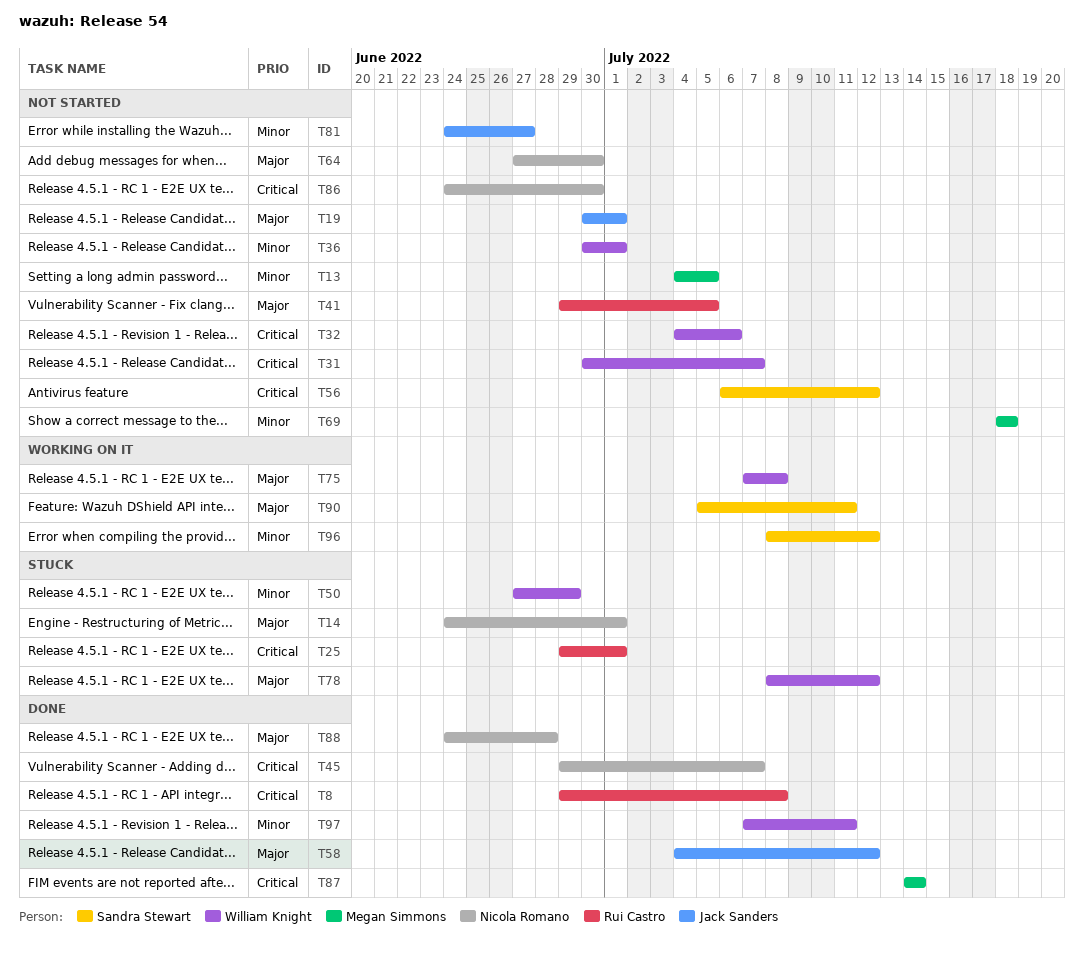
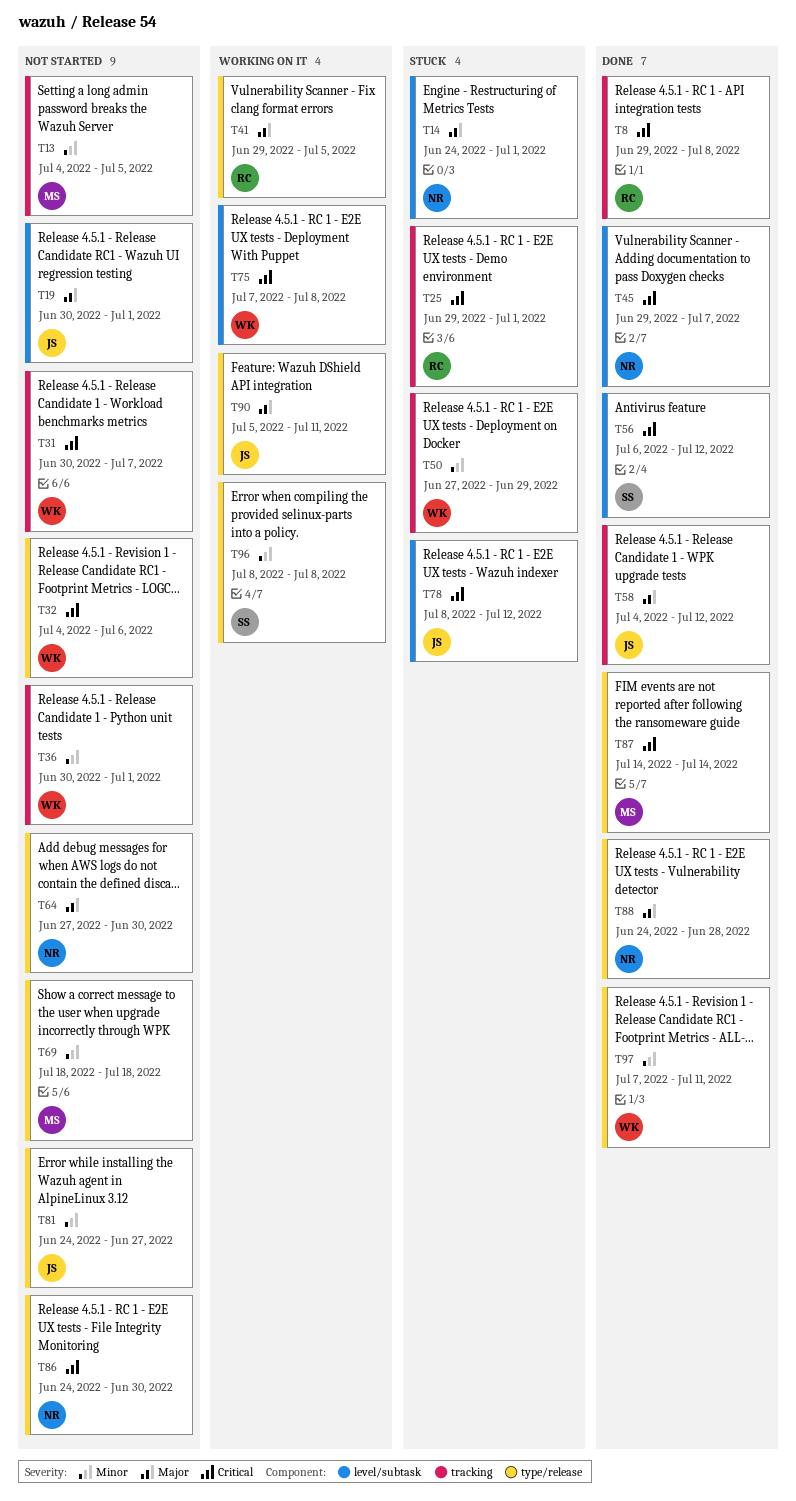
T41, status: Not started -> Working on it
T56, status: Not started -> Done
T75, priority: Major -> Critical
T78, owner: William Knight -> Jack Sanders
T78, priority: Major -> Critical
T90, owner: Sandra Stewart -> Jack Sanders
T96, due: Jul 12 -> Jul 8

